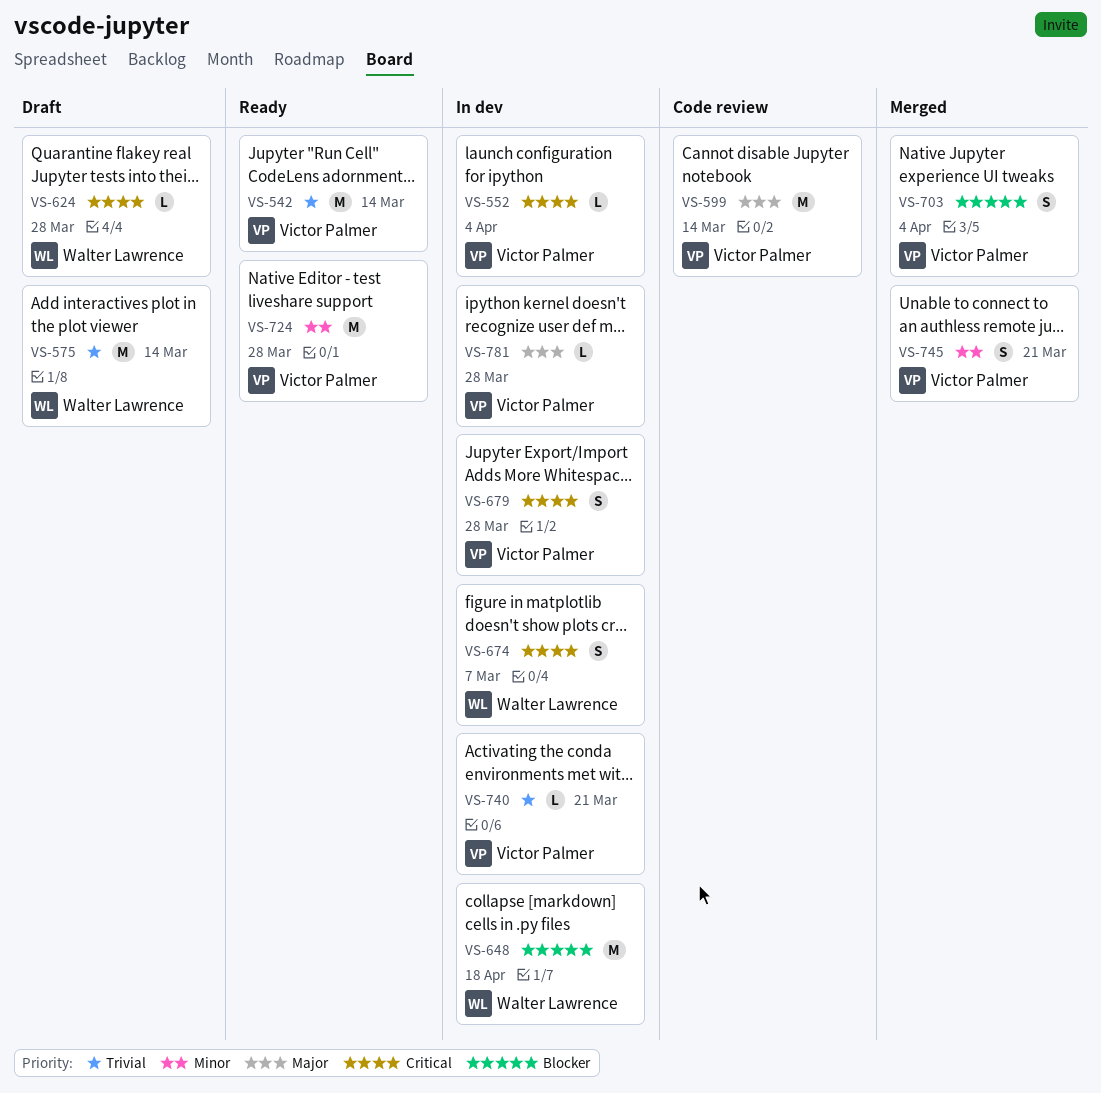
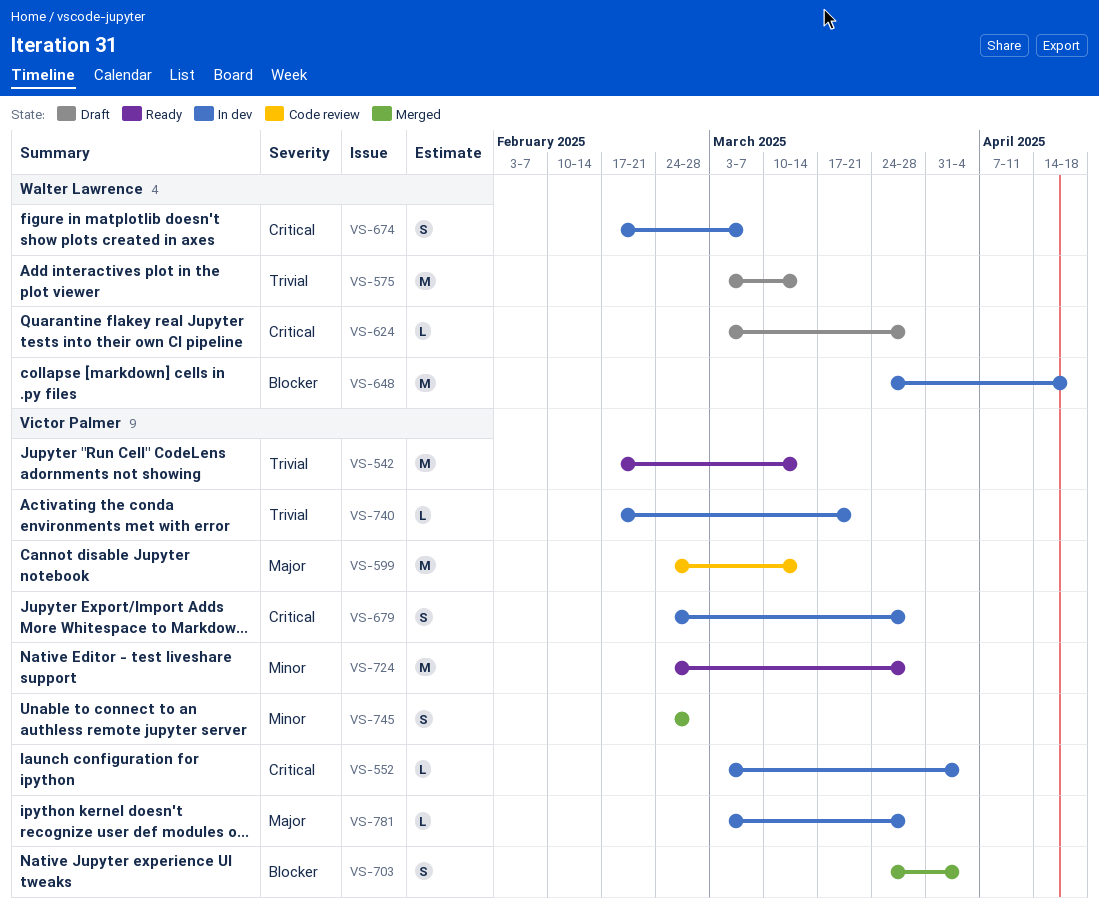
VS-745, due: Mar 21 -> Feb 28

